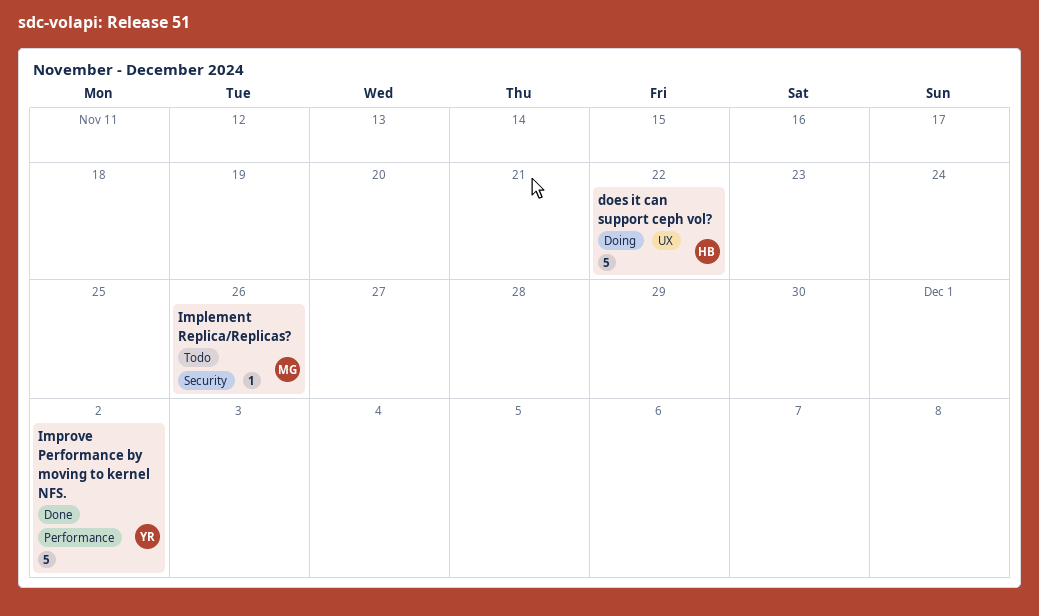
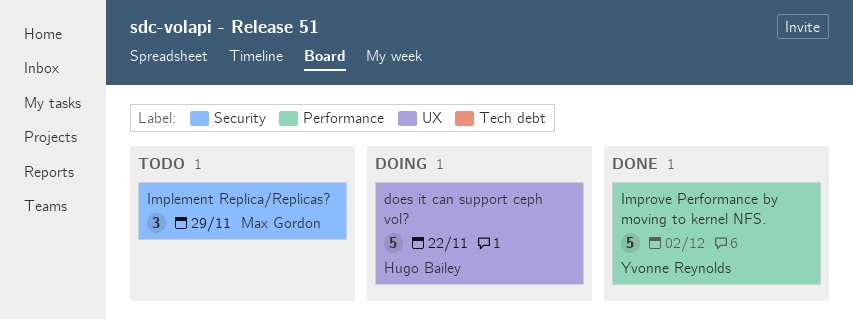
Implement Replica/Replicas?, estimate: 1 -> 3
Implement Replica/Replicas?, due: Nov 26 -> Nov 29

